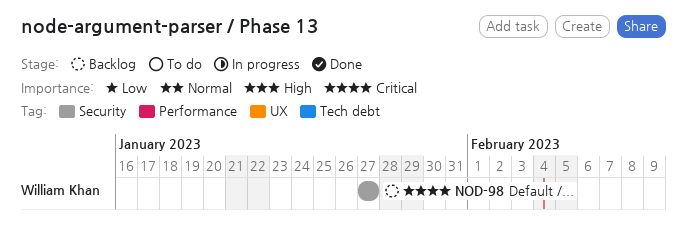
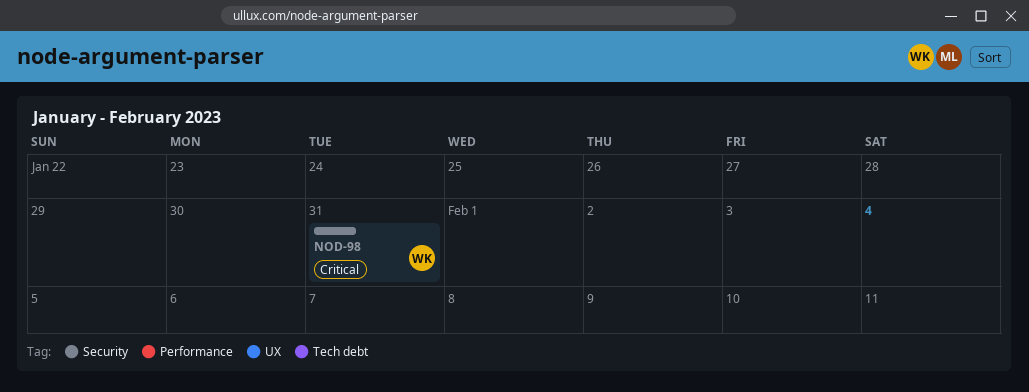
NOD-98, due: Jan 27 -> Jan 31

